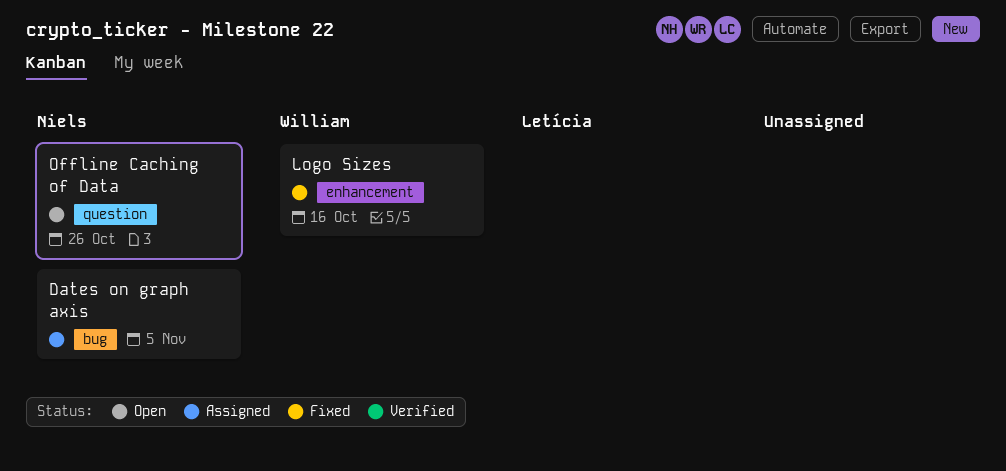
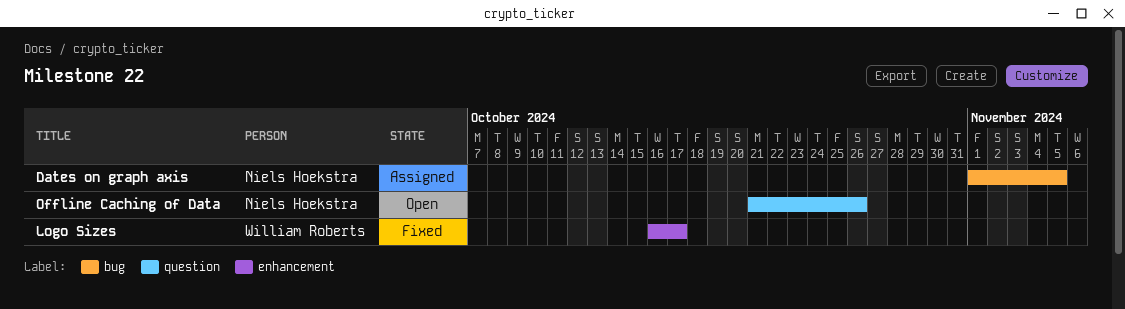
Logo Sizes, due: Oct 16 -> Oct 17

